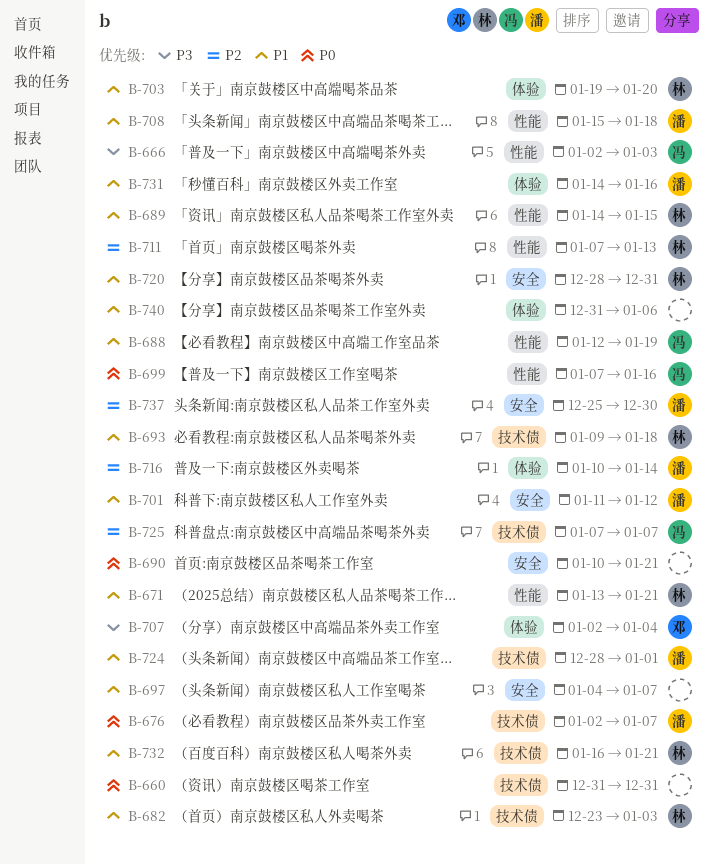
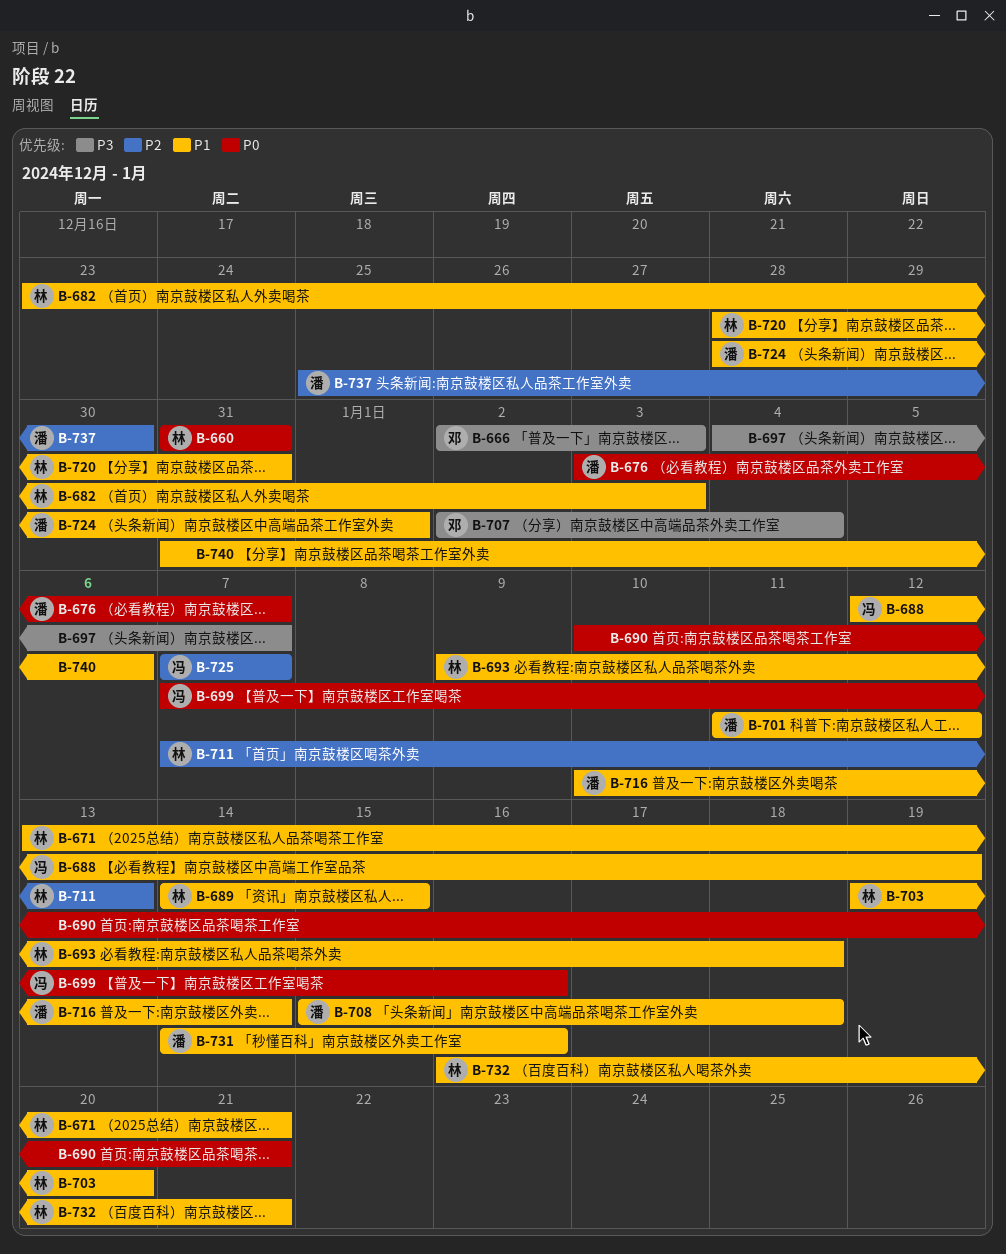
B-660, owner: none -> 林
B-666, owner: 冯 -> 邓
B-676, start: Jan 2 -> Jan 3
B-697, priority: P1 -> P3
B-716, priority: P2 -> P1

